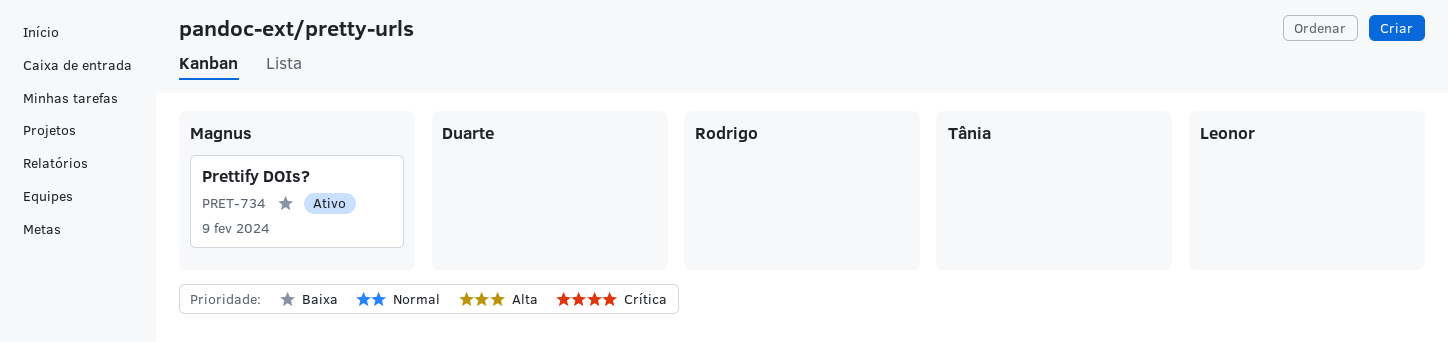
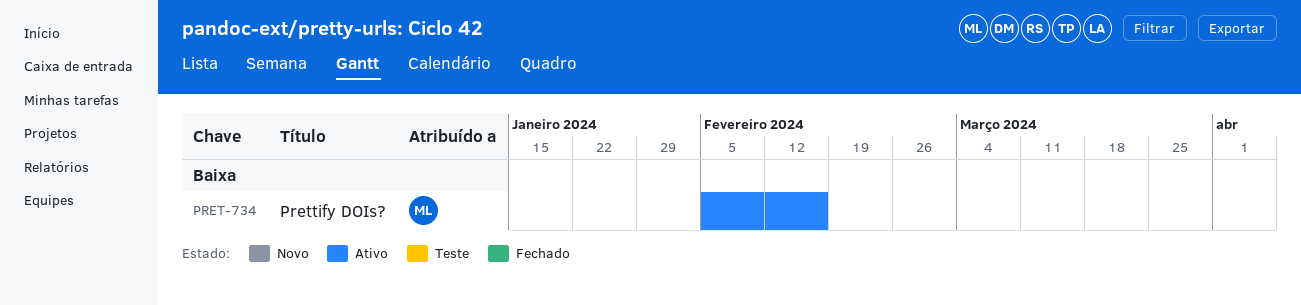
PRET-734, due: Feb 9 -> Feb 16

